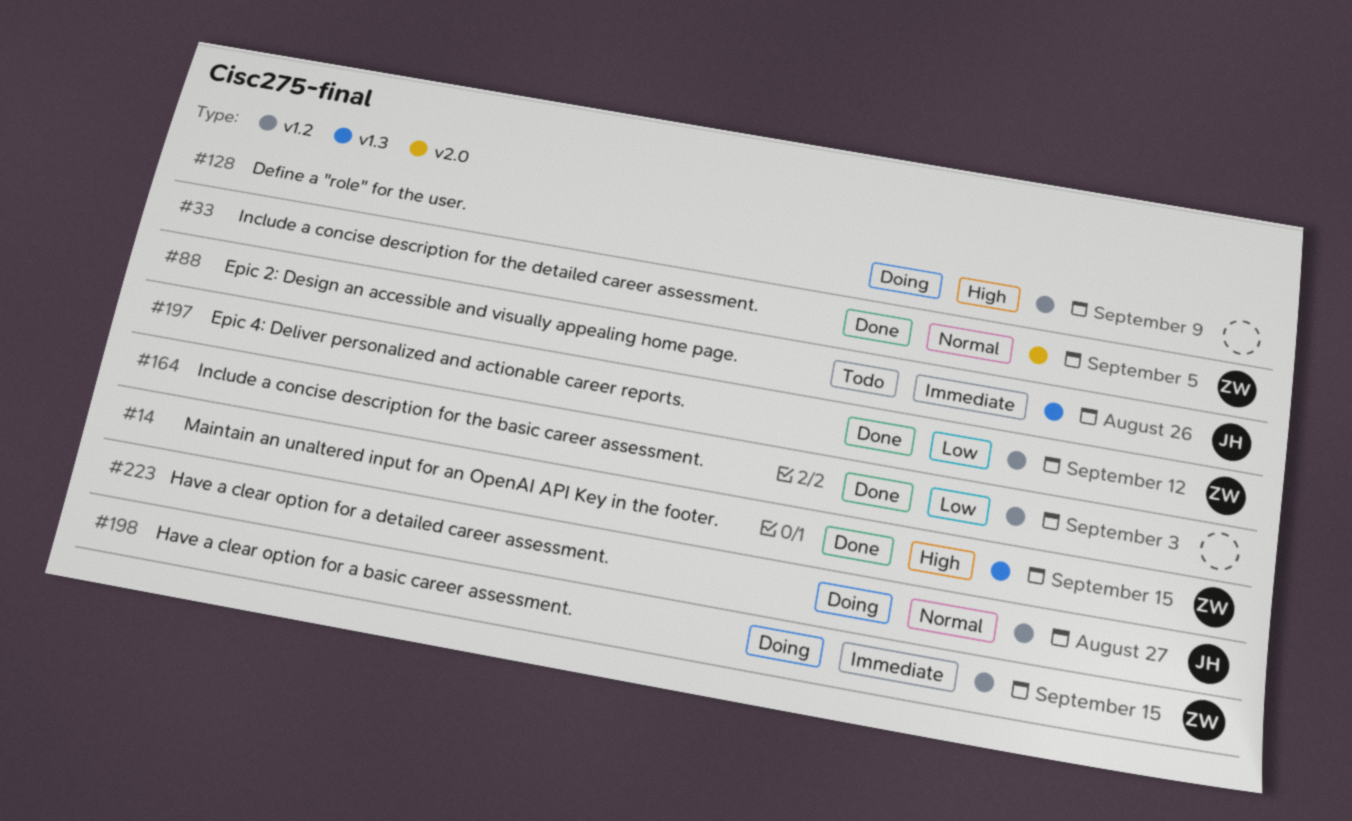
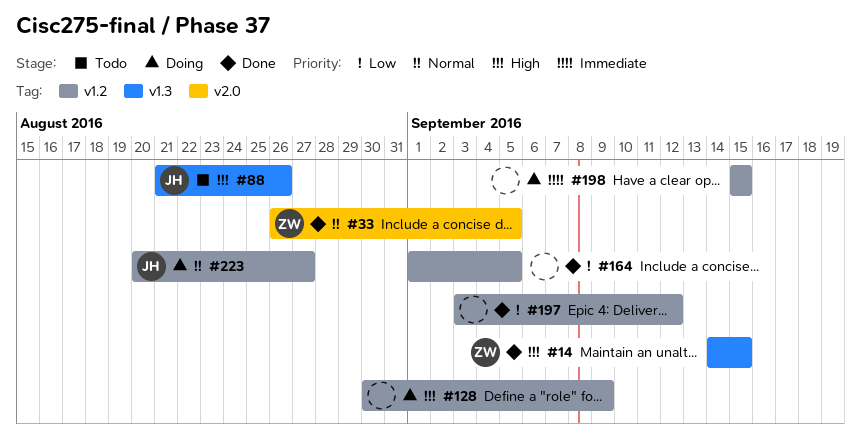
#88, priority: Immediate -> High
#164, due: Sep 3 -> Sep 5
#197, owner: ZW -> none
#198, owner: ZW -> none

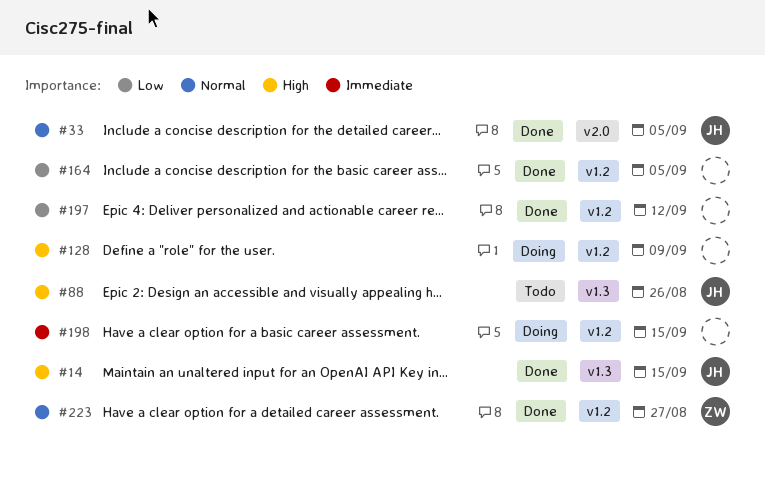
#14, owner: ZW -> JH
#33, owner: ZW -> JH
#223, status: Doing -> Done
#223, owner: JH -> ZW

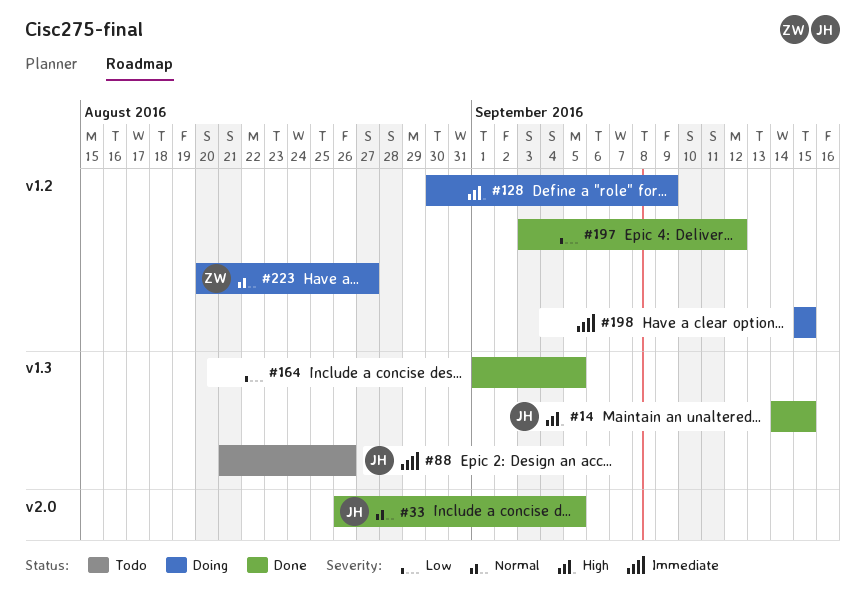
#88, priority: High -> Immediate
#164, label: v1.2 -> v1.3
#223, status: Done -> Doing

